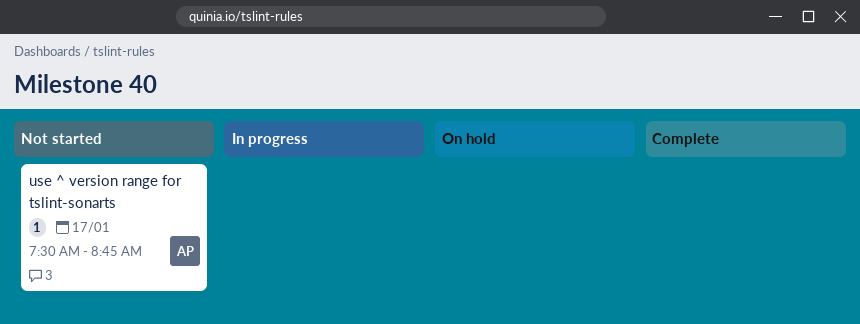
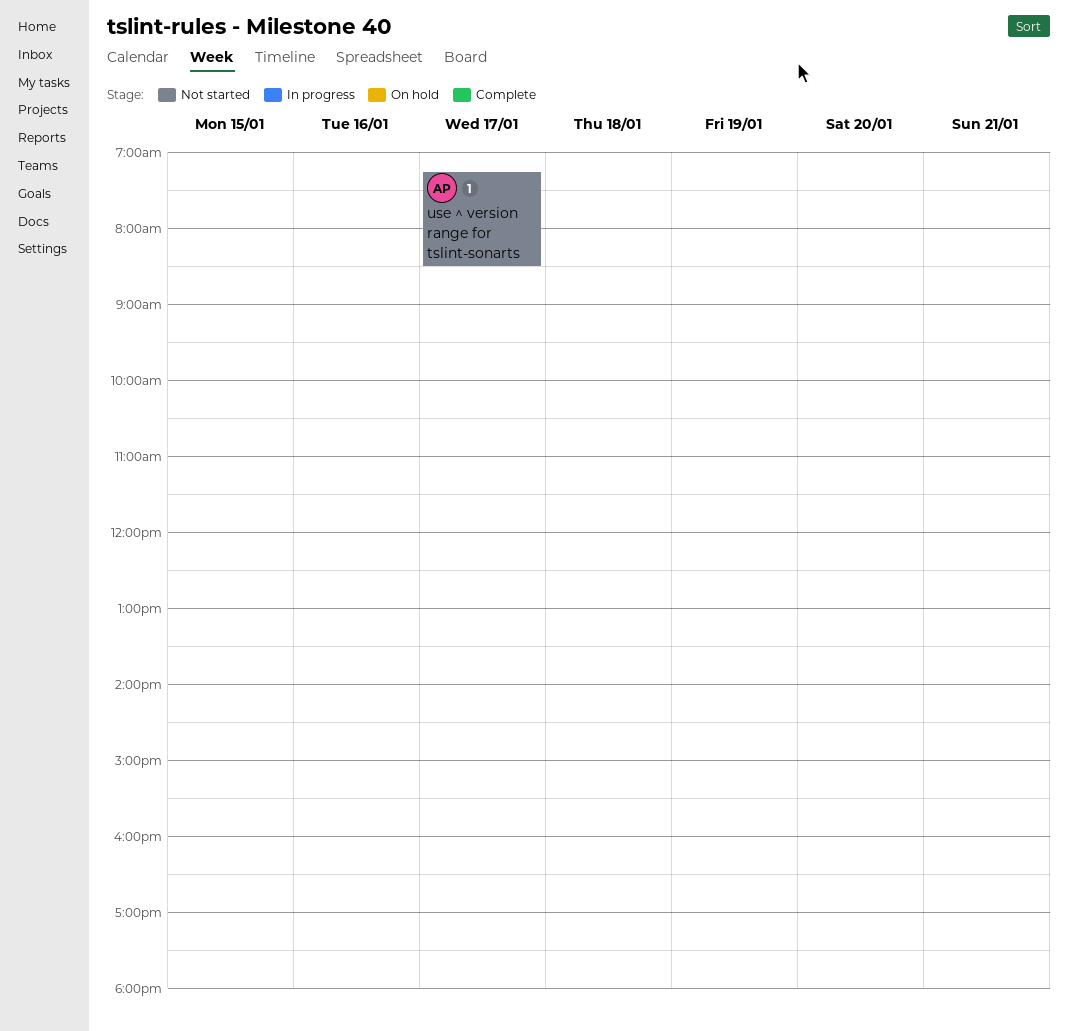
use ^ version range for tslint-sonarts, begins: 07:30 -> 07:15
use ^ version range for tslint-sonarts, ends: 08:45 -> 08:30

